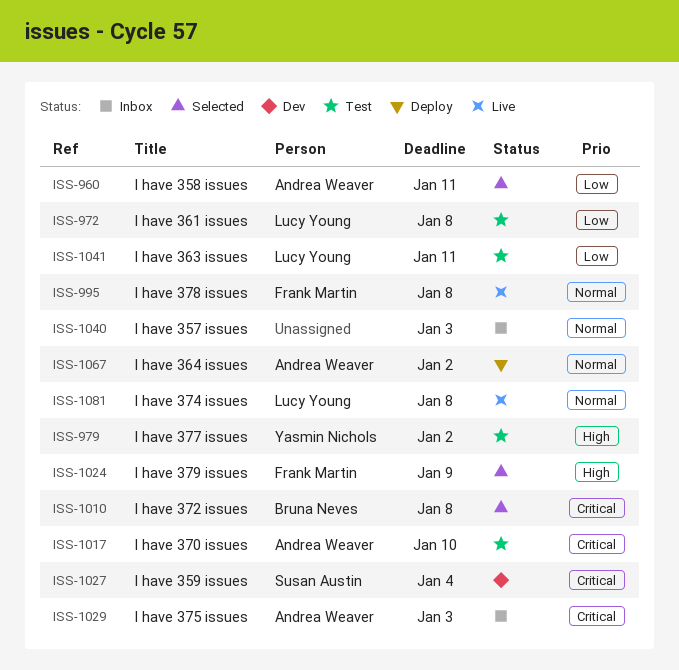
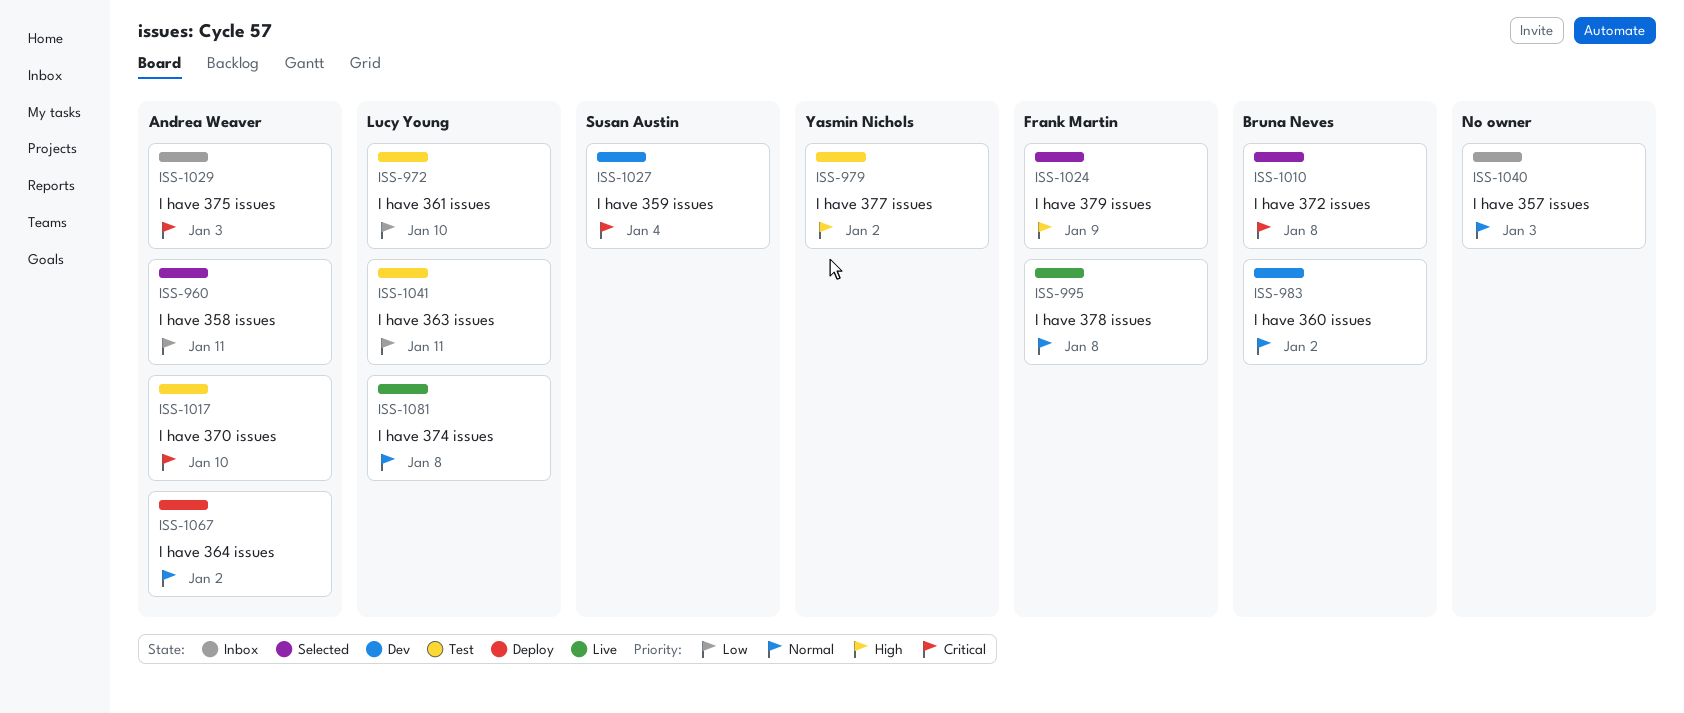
ISS-972, due: Jan 8 -> Jan 10
ISS-983: none -> present

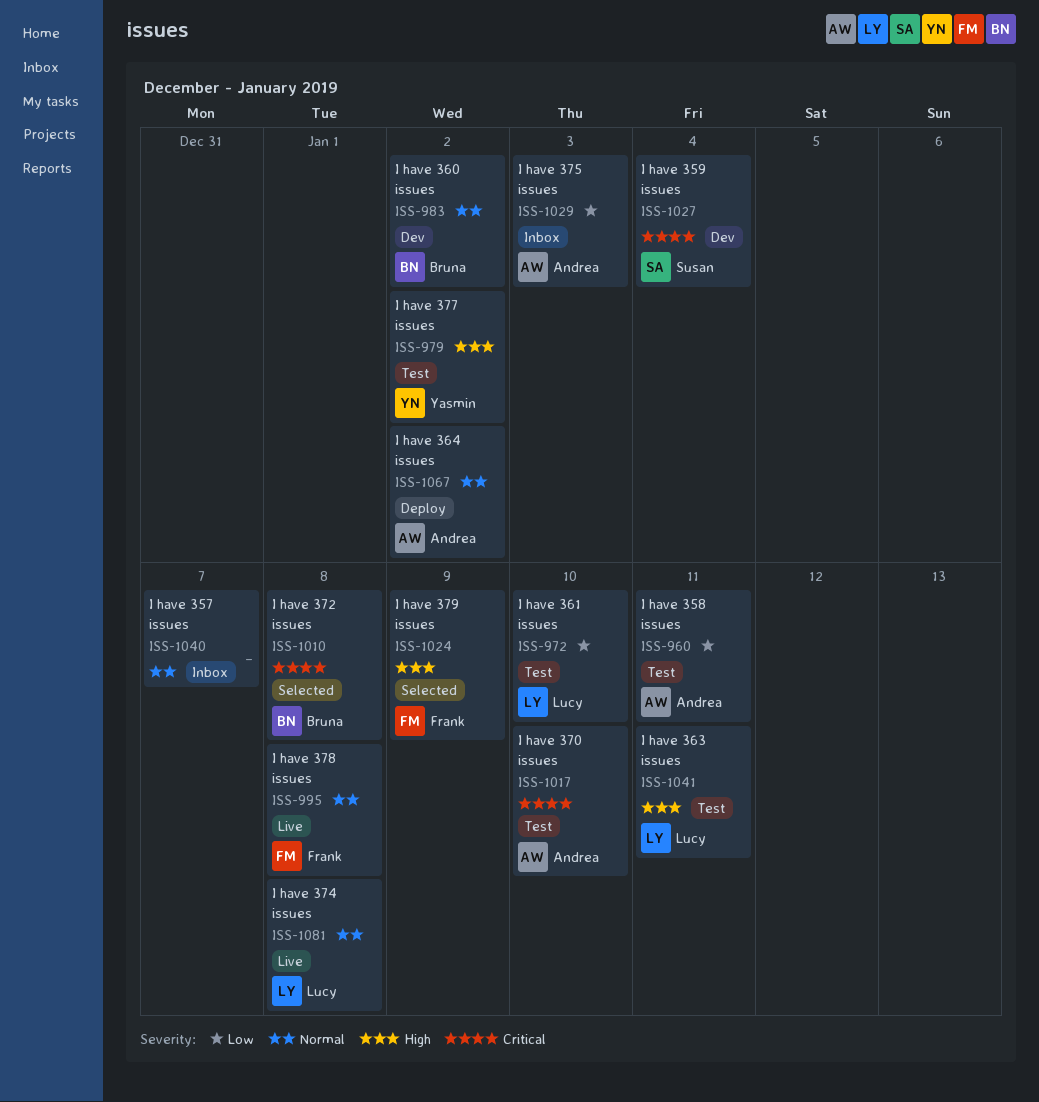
ISS-960, status: Selected -> Test
ISS-1029, priority: Critical -> Low
ISS-1040, due: Jan 3 -> Jan 7
ISS-1041, priority: Low -> High

